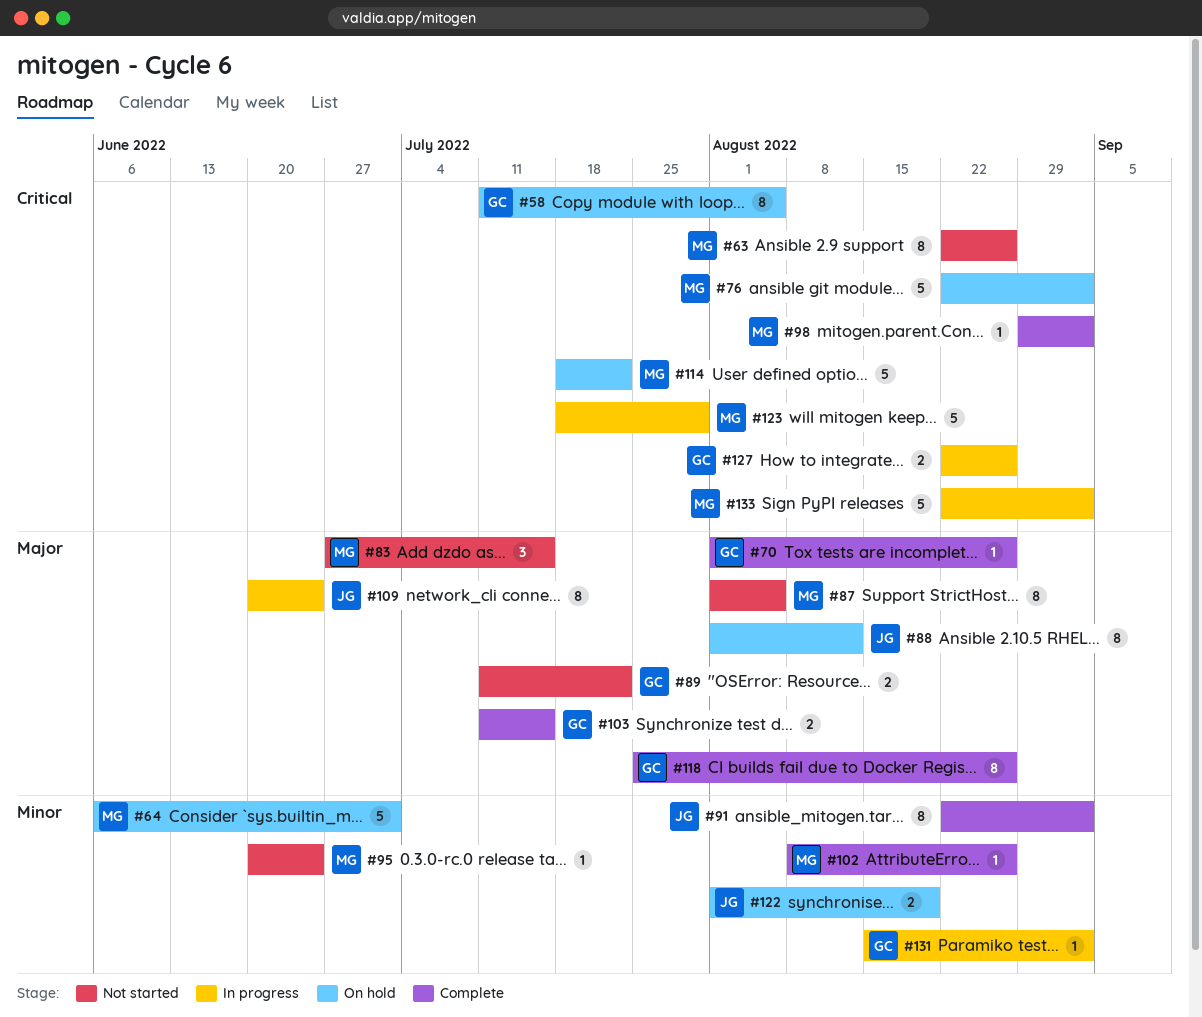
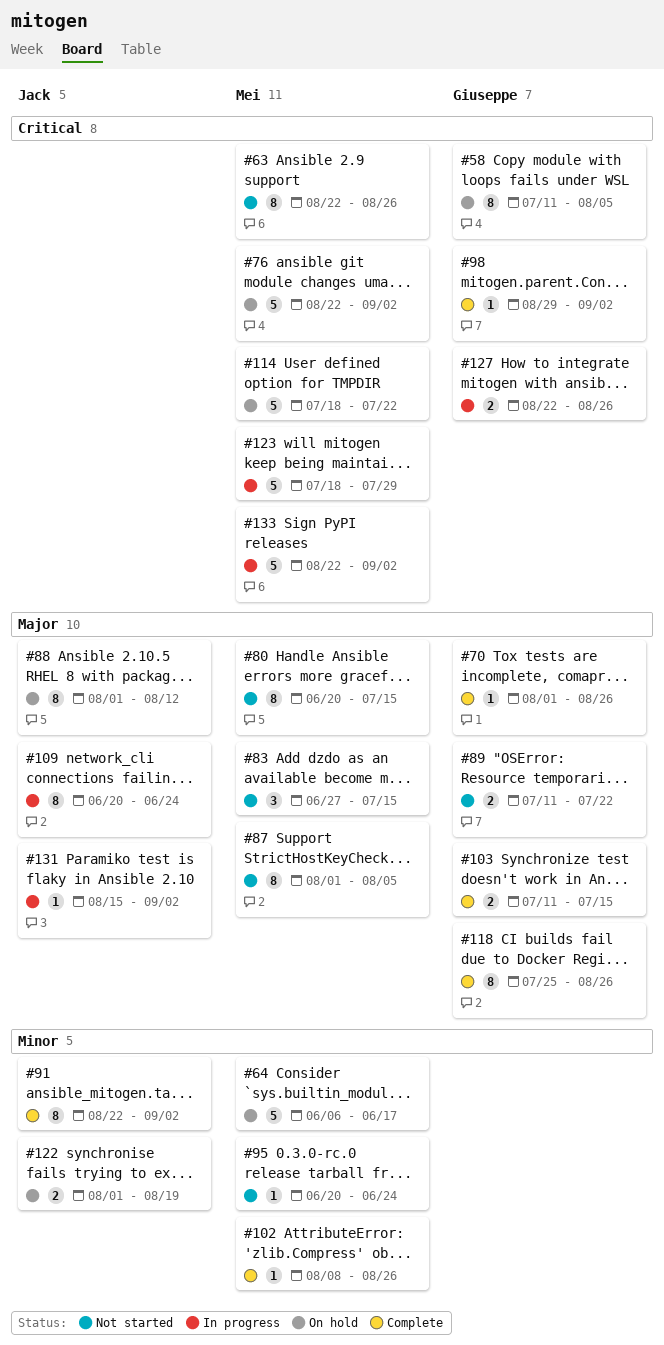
#64, due: Jul 1 -> Jun 17
#80: none -> present
#98, owner: Mei -> Giuseppe
#131, owner: Giuseppe -> Jack
#131, priority: Minor -> Major

